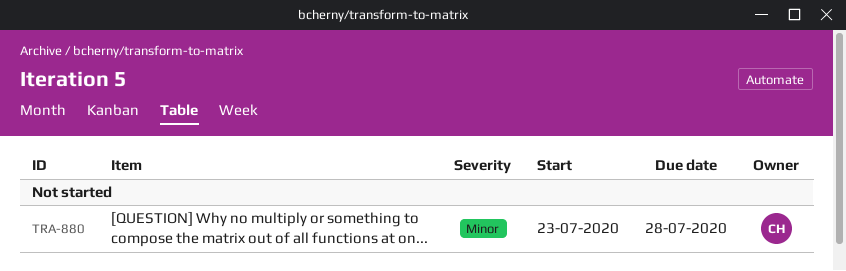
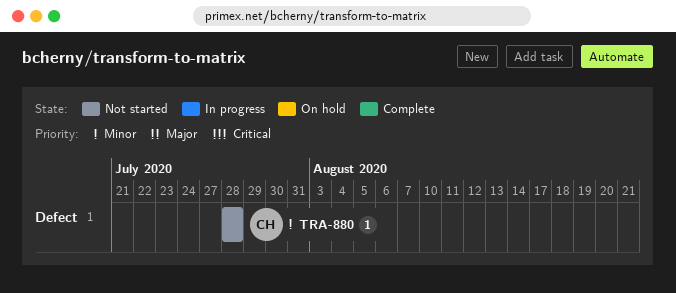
TRA-880, start: Jul 23 -> Jul 28

